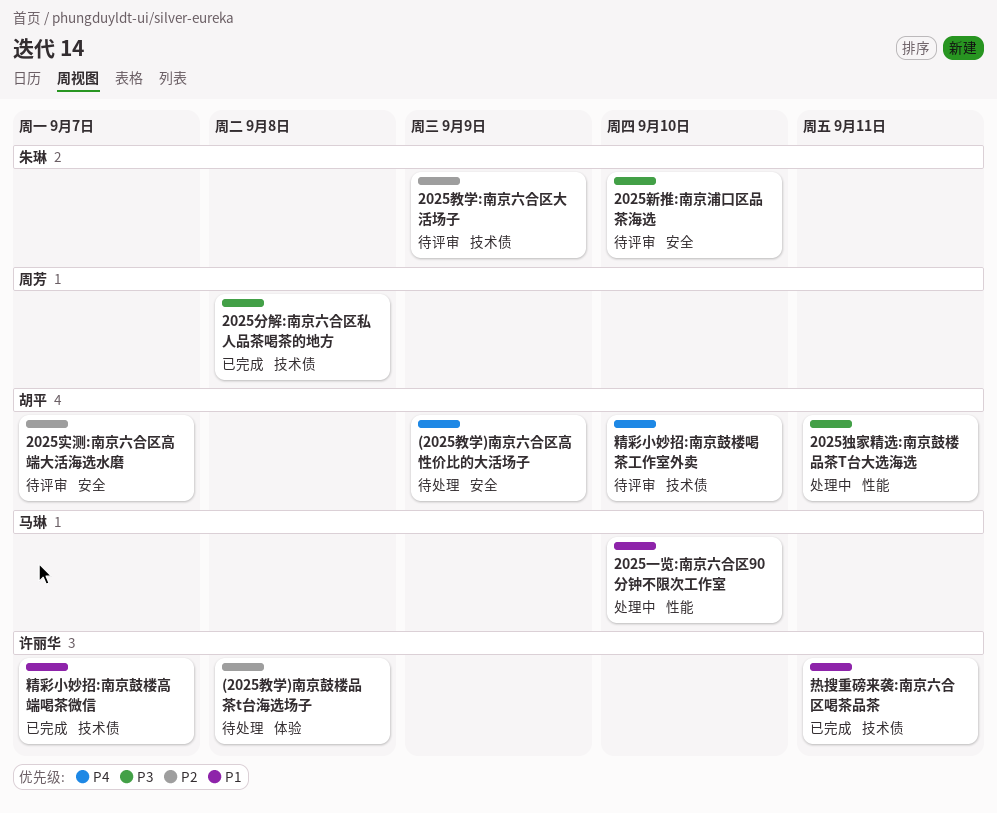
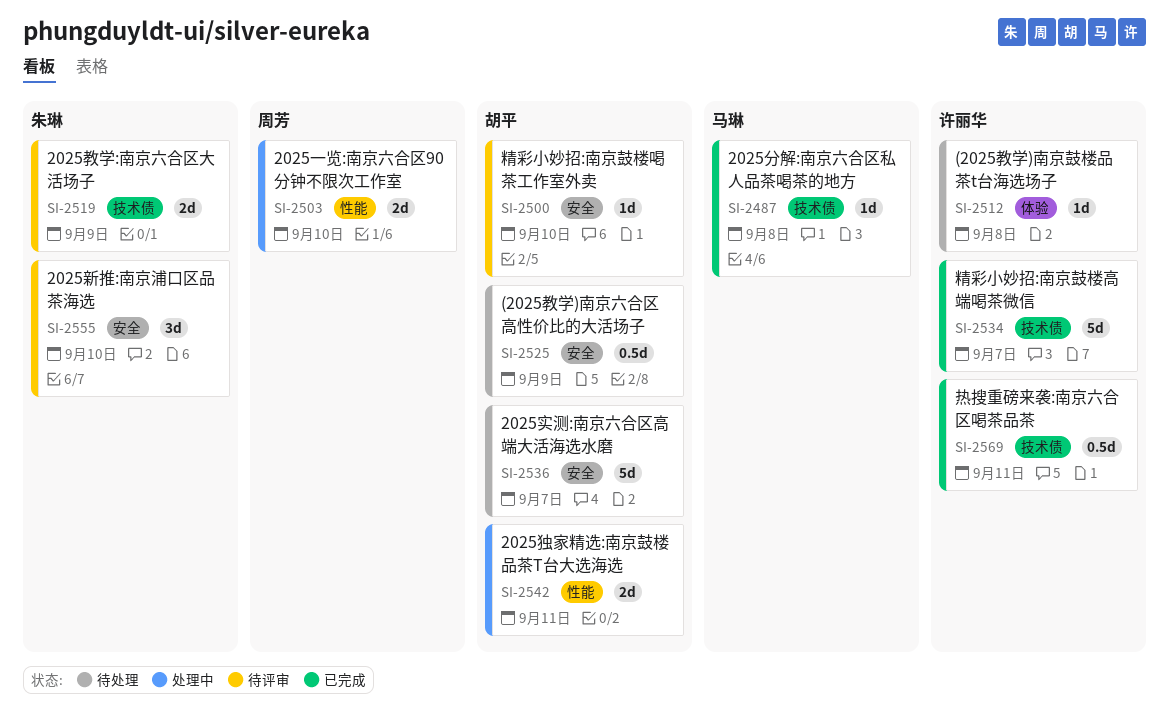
2025一览:南京六合区90分钟不限次工作室, owner: 马琳 -> 周芳
2025分解:南京六合区私人品茶喝茶的地方, owner: 周芳 -> 马琳
2025实测:南京六合区高端大活海选水磨, status: 待评审 -> 待处理
精彩小妙招:南京鼓楼喝茶工作室外卖, label: 技术债 -> 安全

